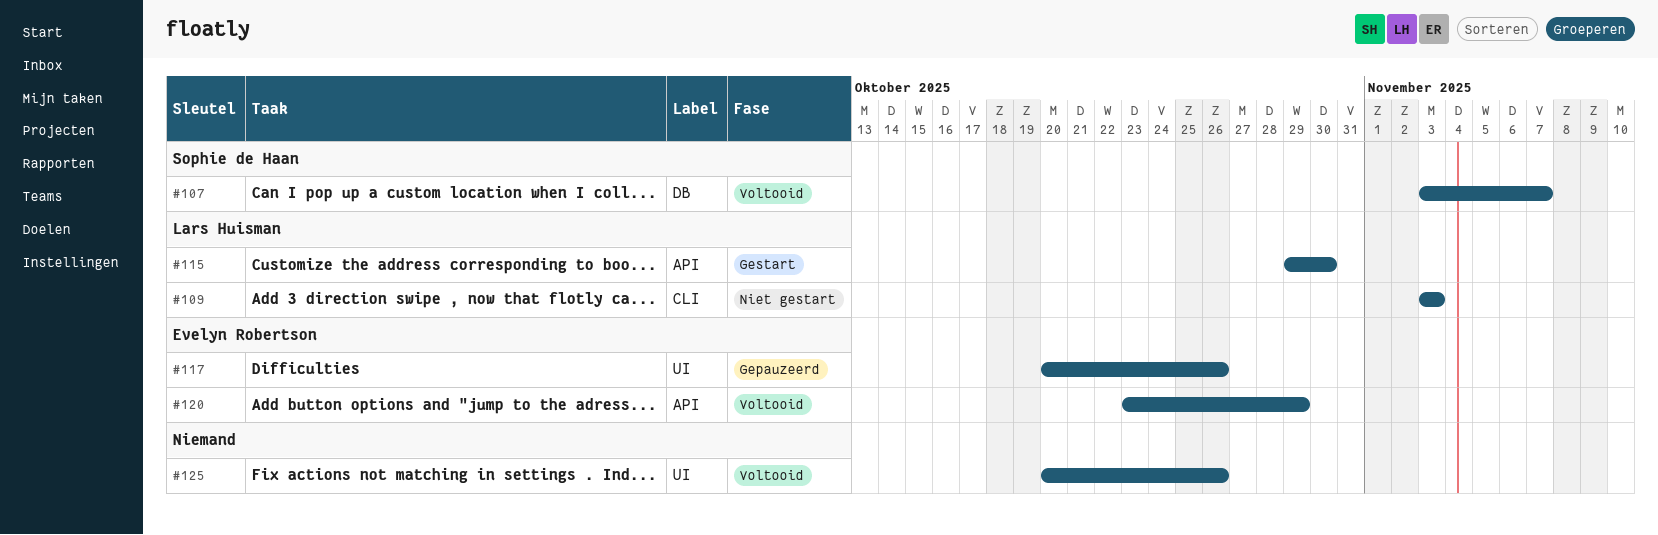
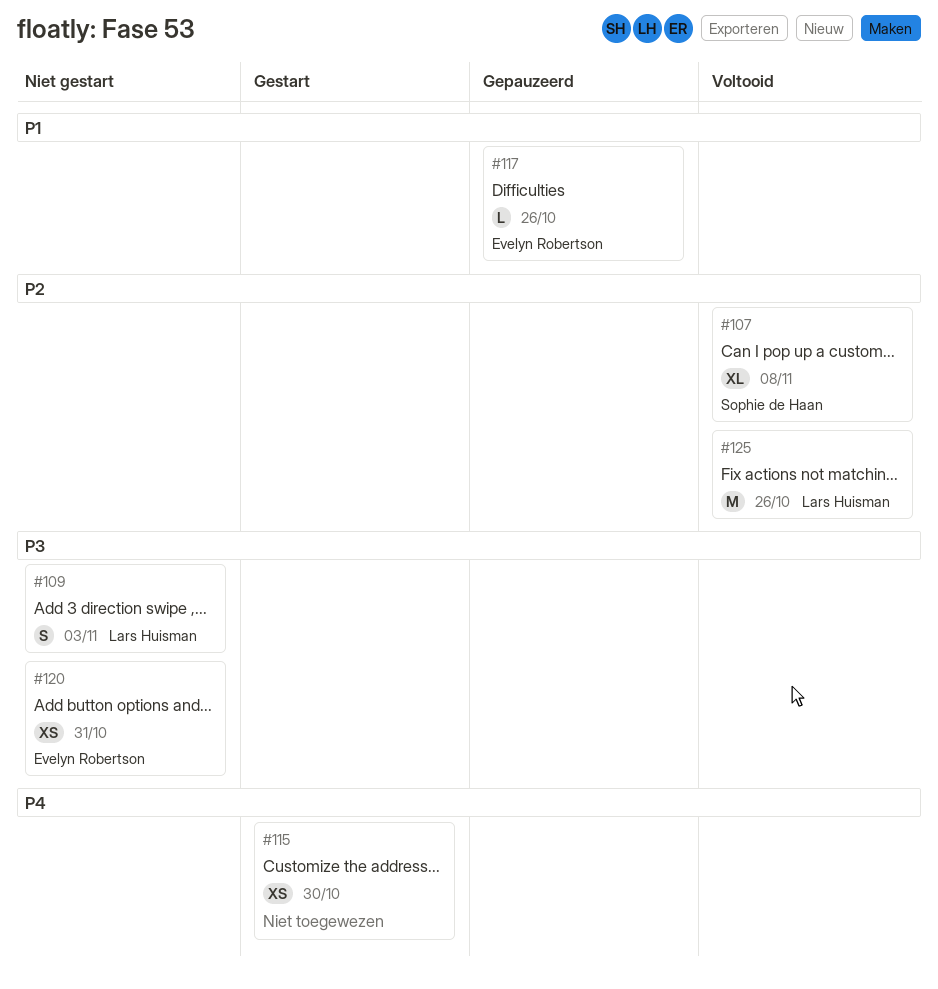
#107, due: Nov 7 -> Nov 8
#115, owner: Lars Huisman -> none
#120, status: Voltooid -> Niet gestart
#120, due: Oct 29 -> Oct 31
#125, owner: none -> Lars Huisman

